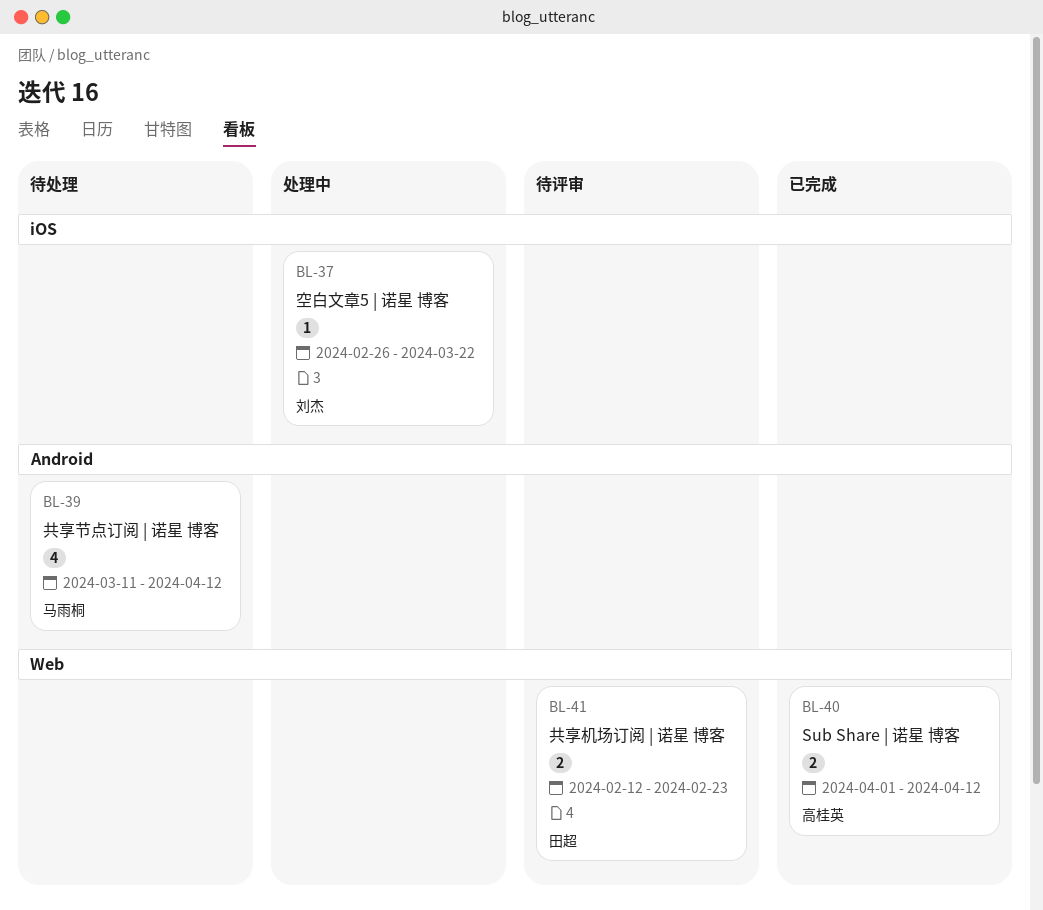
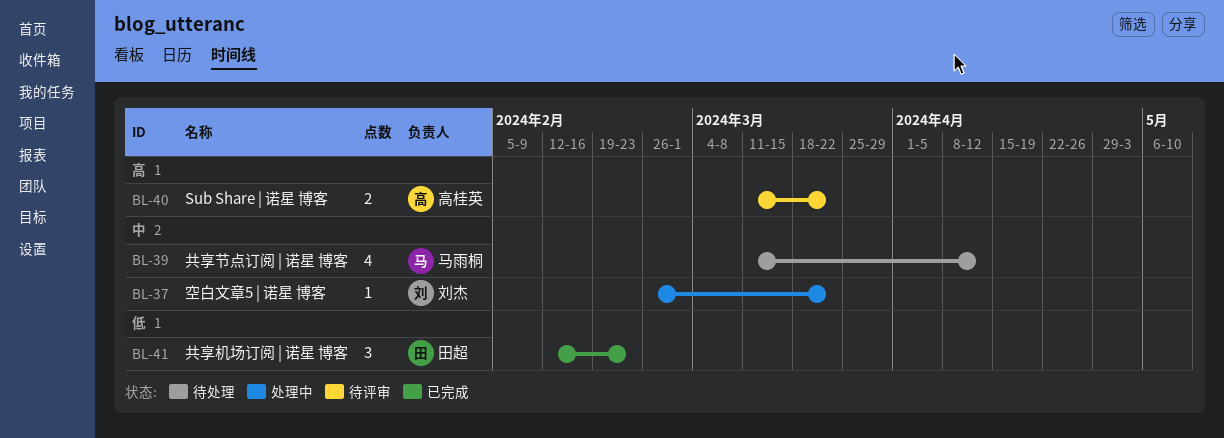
BL-40, status: 已完成 -> 待评审
BL-40, start: Apr 1 -> Mar 11
BL-40, due: Apr 12 -> Mar 22
BL-41, status: 待评审 -> 已完成
BL-41, estimate: 2 -> 3

